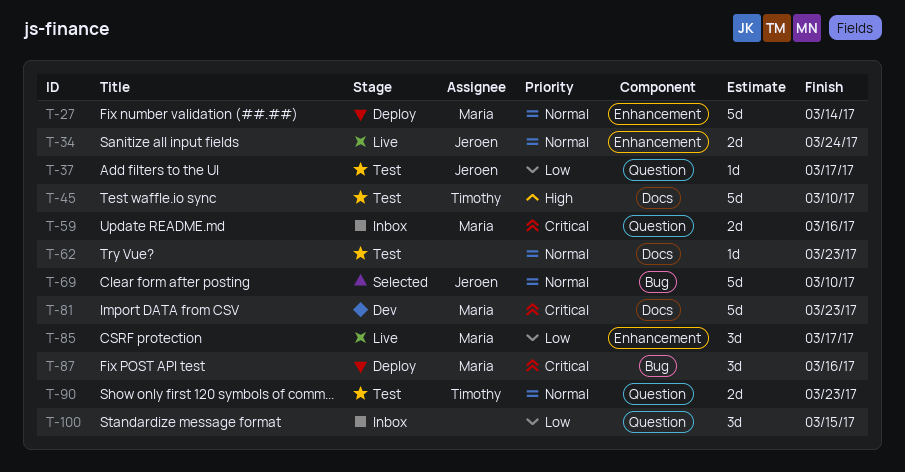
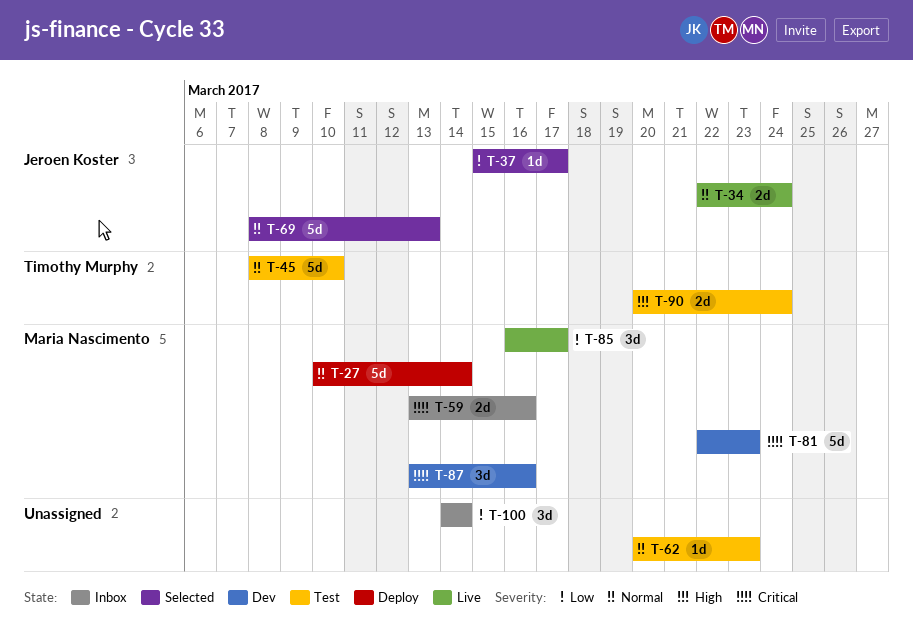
T-37, status: Test -> Selected
T-45, priority: High -> Normal
T-69, due: Mar 10 -> Mar 13
T-87, status: Deploy -> Dev
T-90, priority: Normal -> High
T-90, due: Mar 23 -> Mar 24
T-100, due: Mar 15 -> Mar 14

